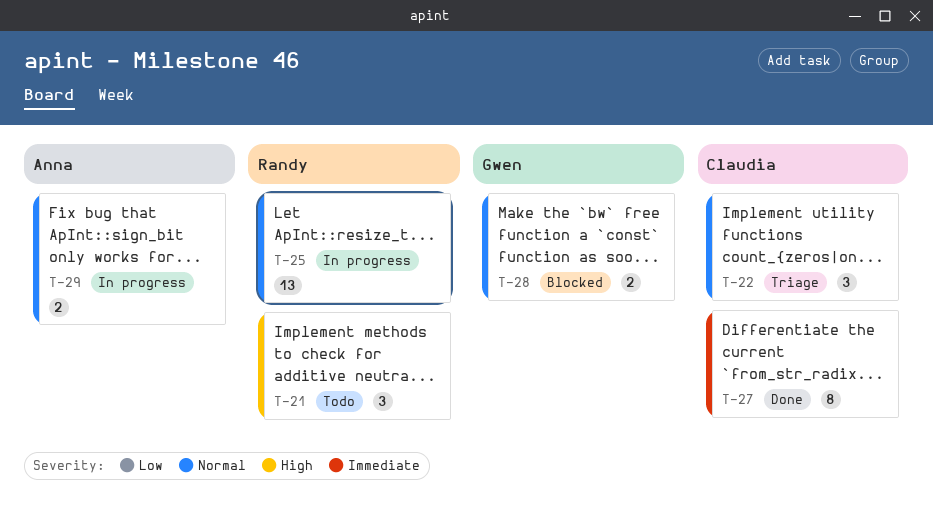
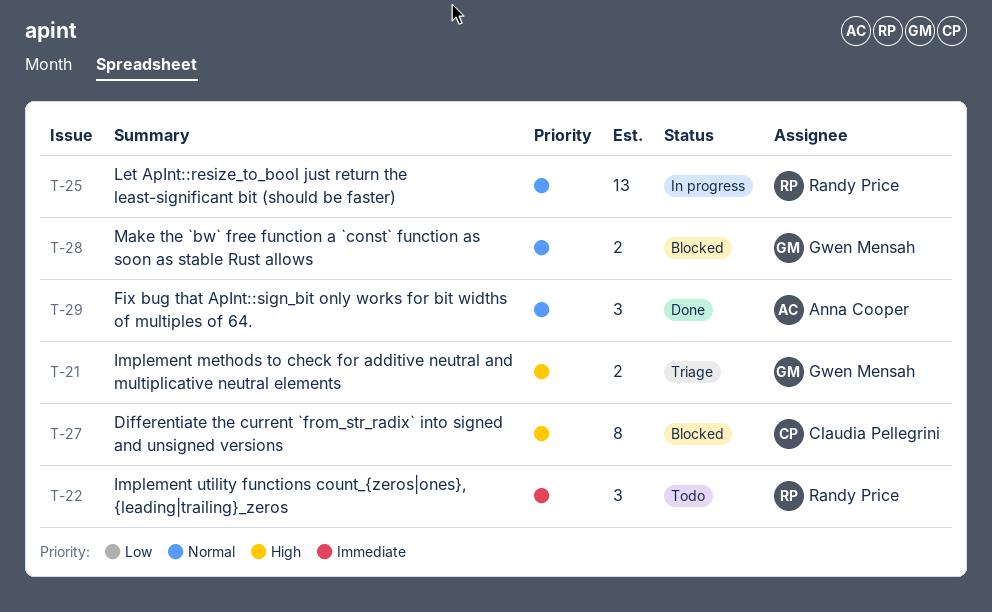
T-21, status: Todo -> Triage
T-21, owner: Randy Price -> Gwen Mensah
T-21, estimate: 3 -> 2
T-22, status: Triage -> Todo
T-22, owner: Claudia Pellegrini -> Randy Price
T-22, priority: Normal -> Immediate
T-27, status: Done -> Blocked
T-27, priority: Immediate -> High
T-29, status: In progress -> Done
T-29, estimate: 2 -> 3

